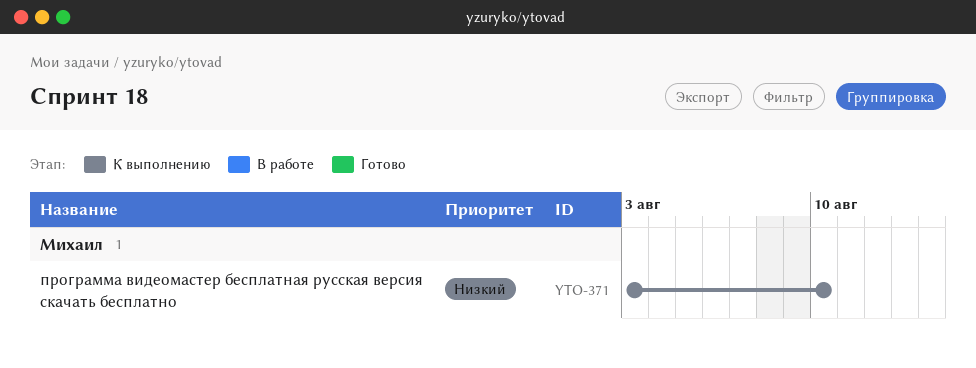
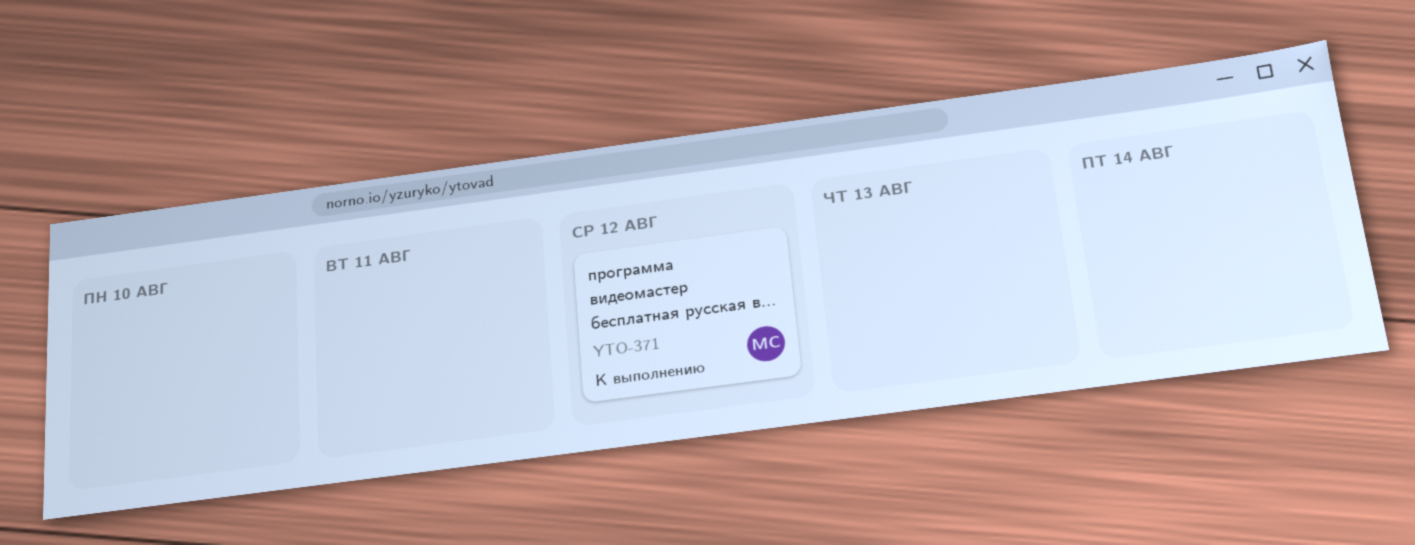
YTO-371, due: Aug 10 -> Aug 12

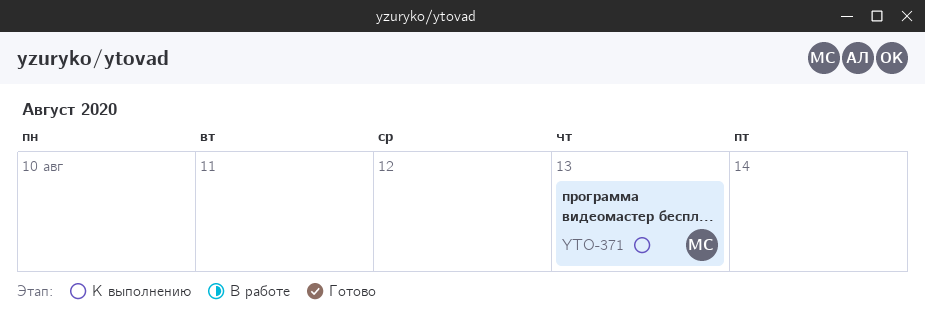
YTO-371, due: Aug 12 -> Aug 13

